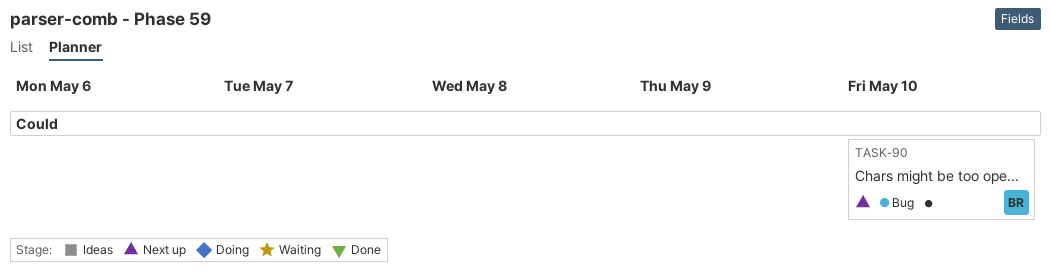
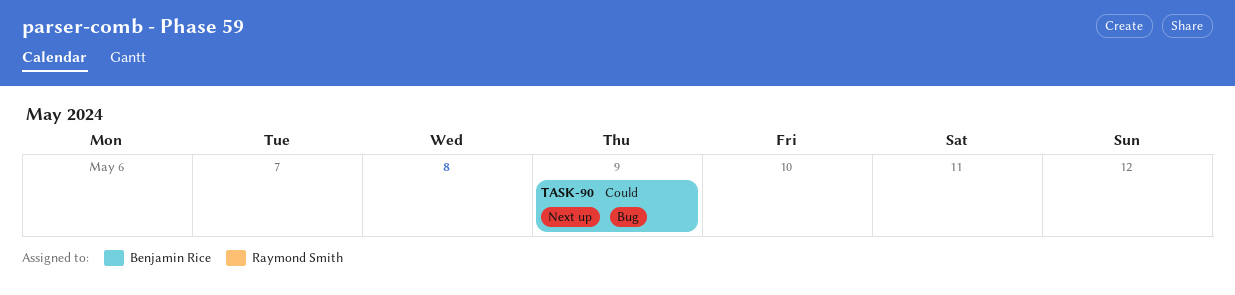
TASK-90, due: May 10 -> May 9

